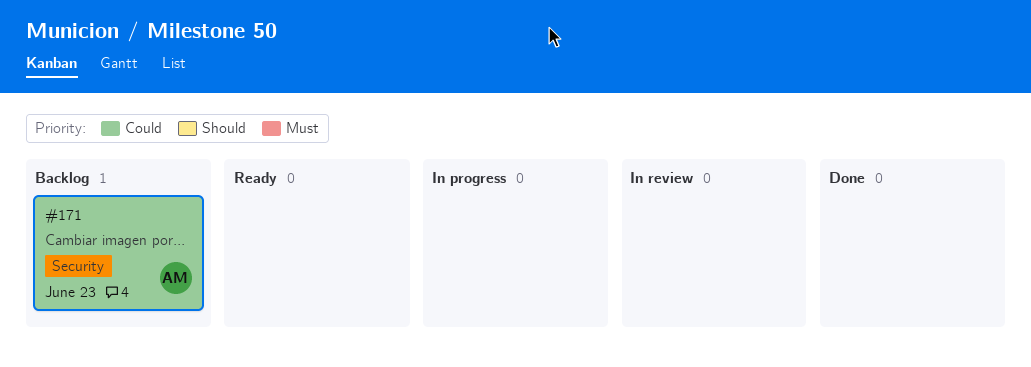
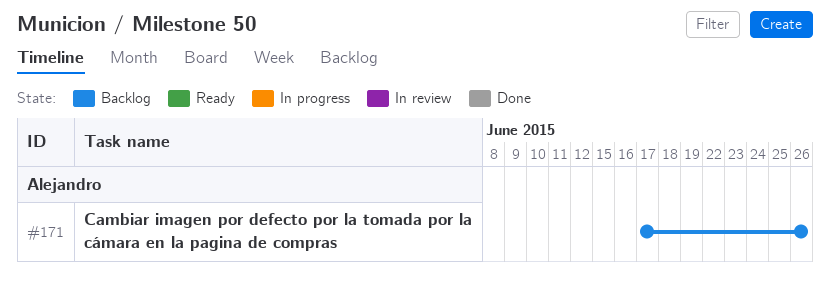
#171, due: Jun 23 -> Jun 26

